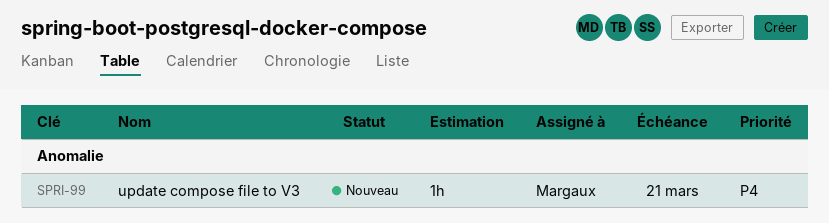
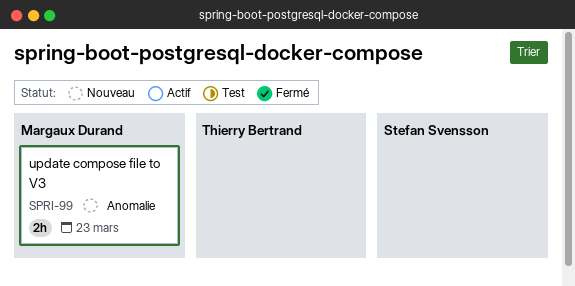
SPRI-99, estimate: 1h -> 2h
SPRI-99, due: Mar 21 -> Mar 23

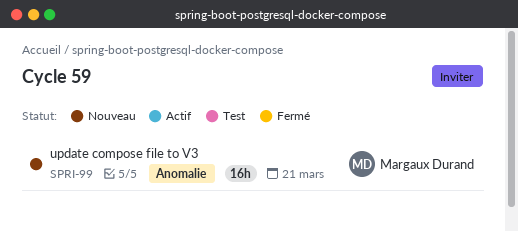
SPRI-99, estimate: 2h -> 16h
SPRI-99, due: Mar 23 -> Mar 21

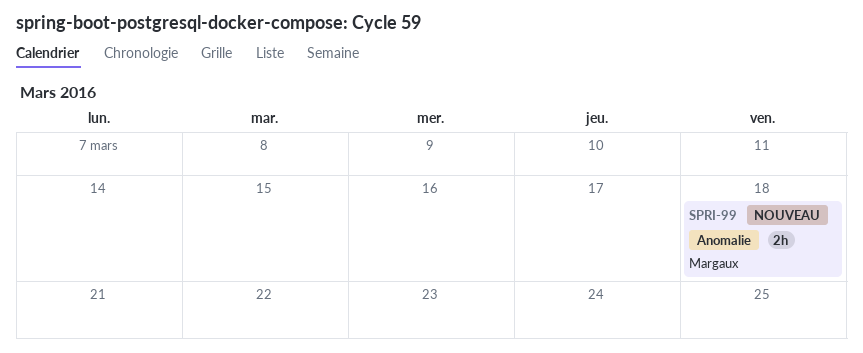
SPRI-99, estimate: 16h -> 2h
SPRI-99, due: Mar 21 -> Mar 18

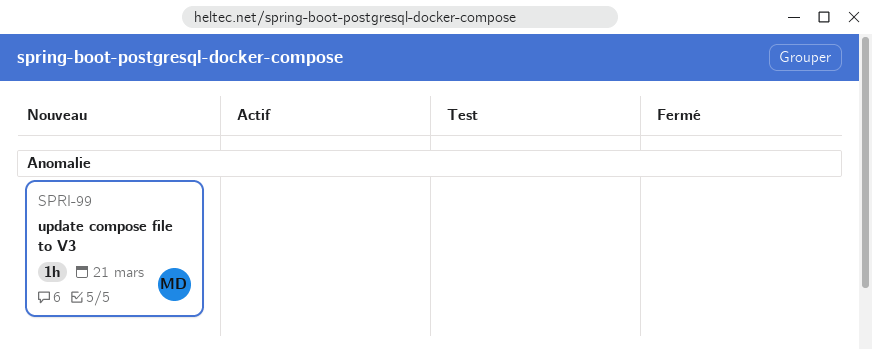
SPRI-99, estimate: 2h -> 1h
SPRI-99, due: Mar 18 -> Mar 21

